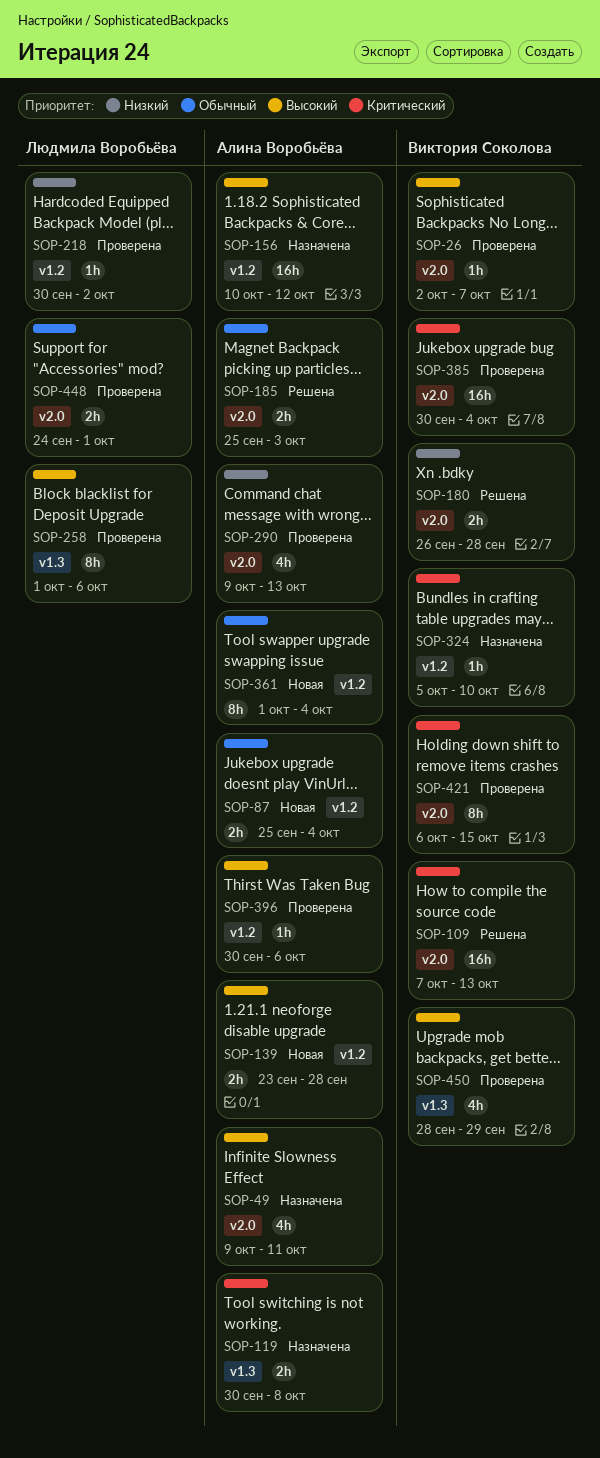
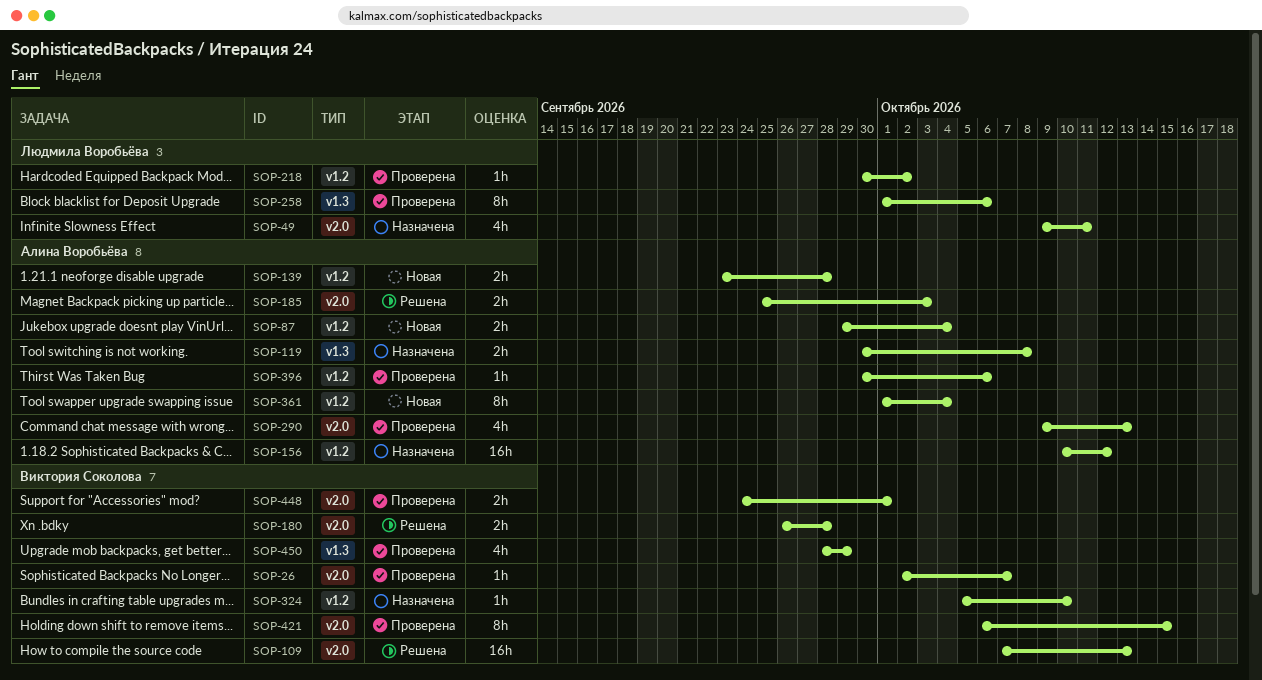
SOP-49, owner: Алина Воробьёва -> Людмила Воробьёва
SOP-87, start: Sep 25 -> Sep 29
SOP-385: present -> none
SOP-448, owner: Людмила Воробьёва -> Виктория Соколова

